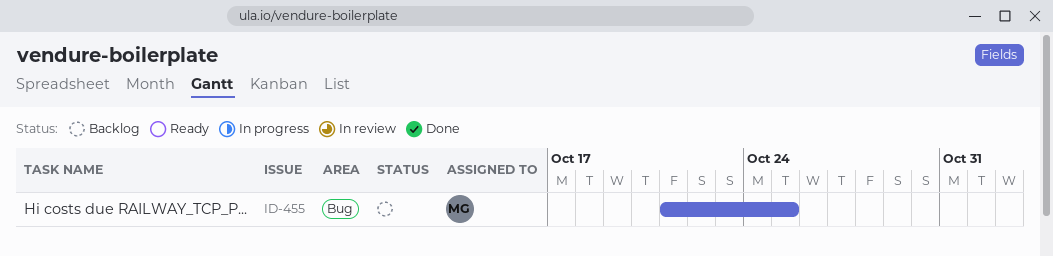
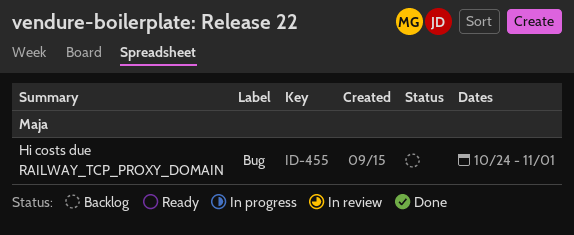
ID-455, start: Oct 21 -> Oct 24
ID-455, due: Oct 25 -> Nov 1

